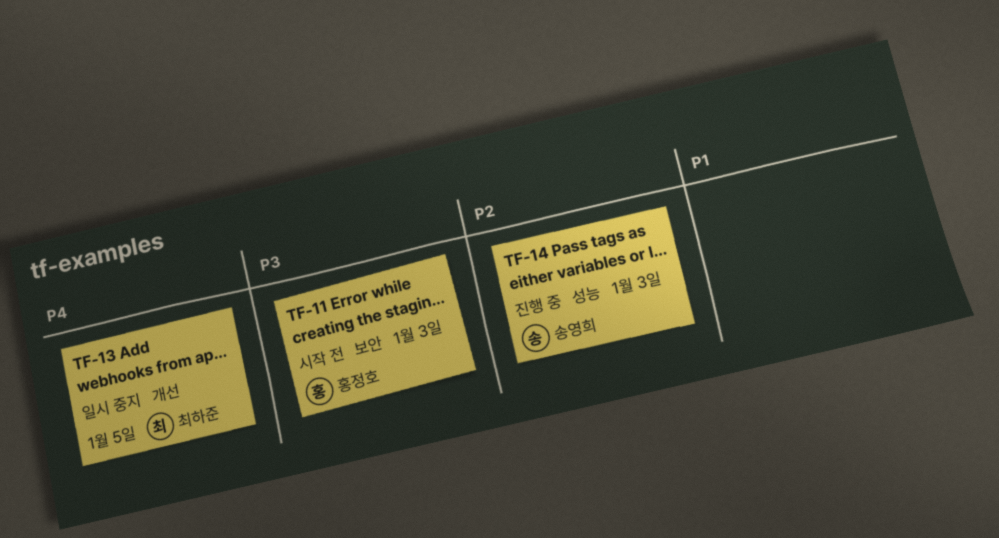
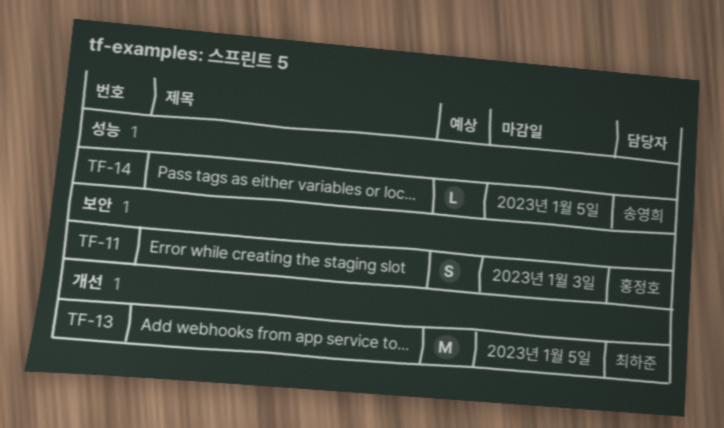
TF-14, due: Jan 3 -> Jan 5

